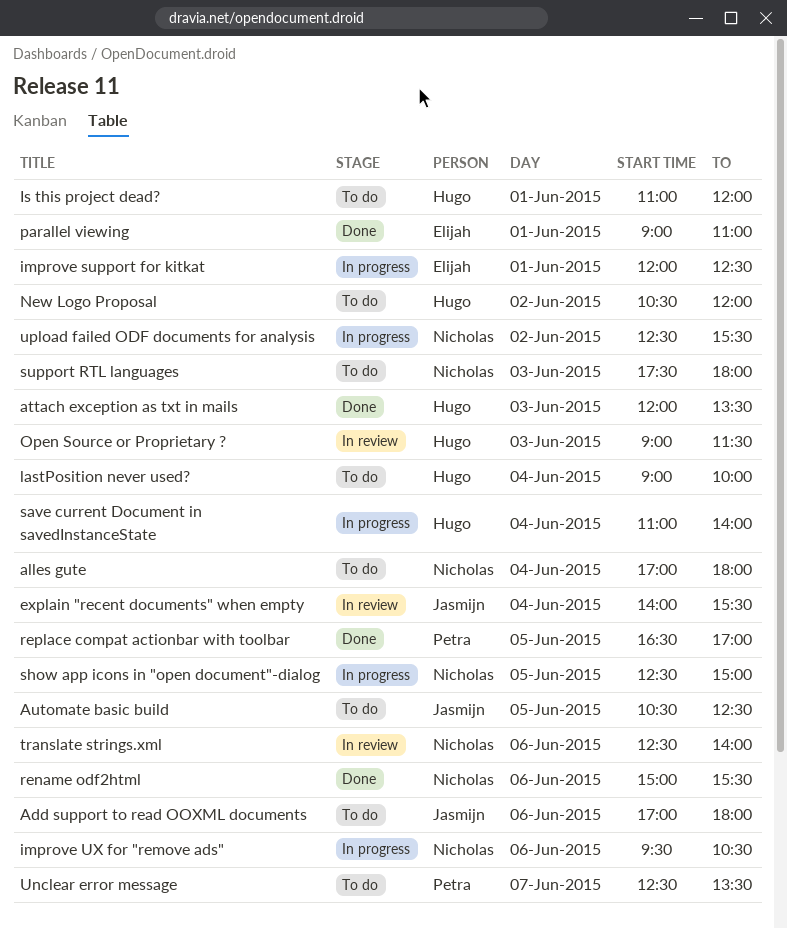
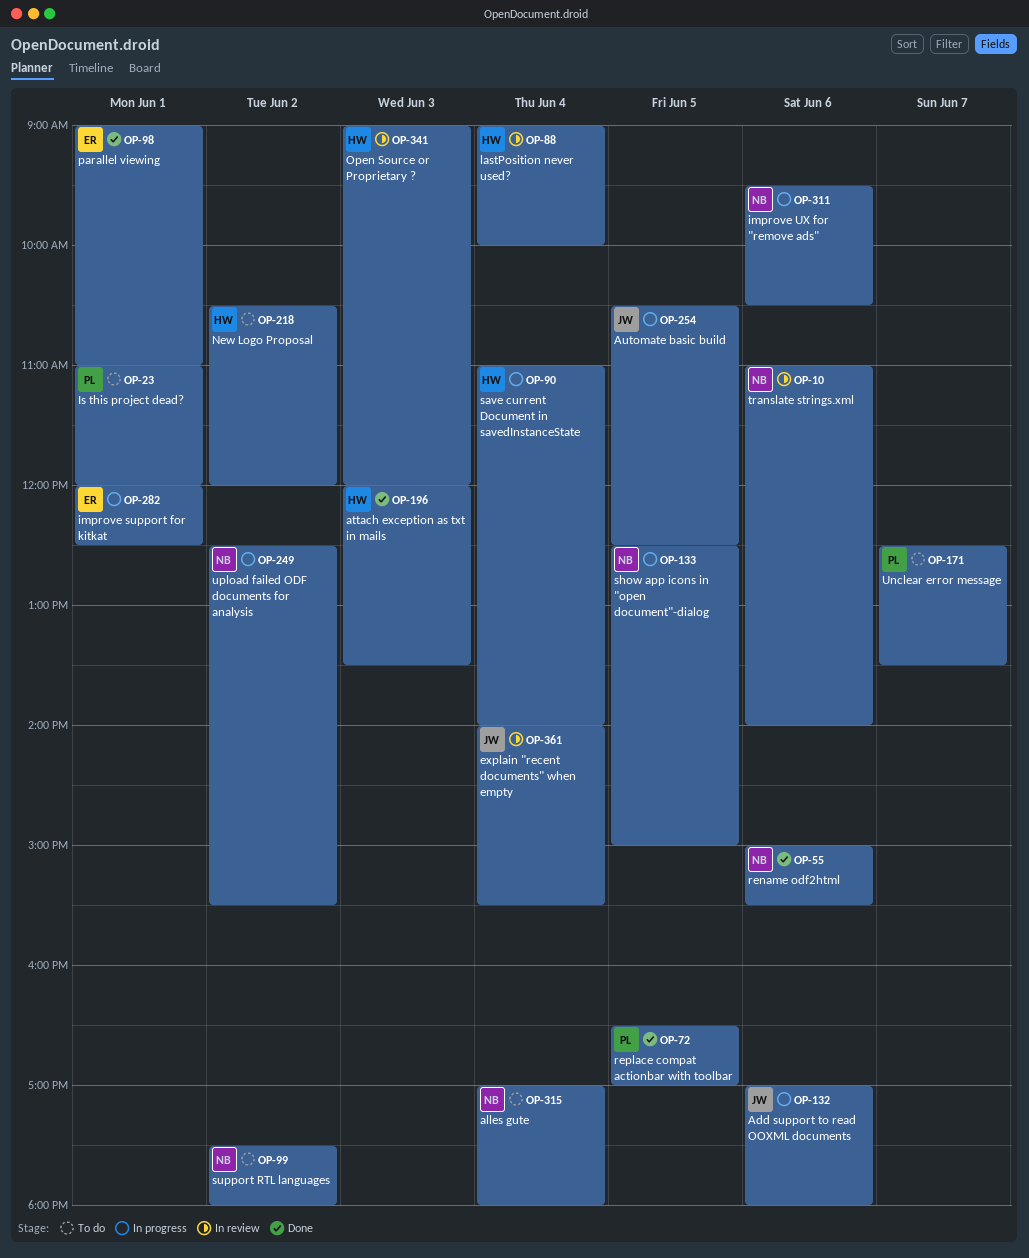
Add support to read OOXML documents, status: To do -> In progress
Automate basic build, status: To do -> In progress
Is this project dead?, owner: Hugo -> Petra
lastPosition never used?, status: To do -> In review
Open Source or Proprietary ?, ends: 11:30 -> 12:00
support RTL languages, day: Jun 3 -> Jun 2
translate strings.xml, begins: 12:30 -> 11:00

